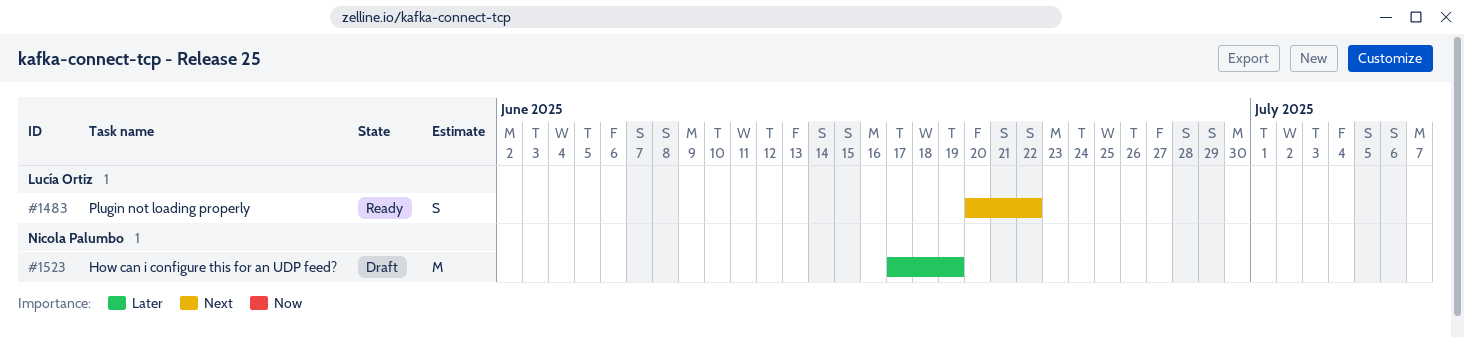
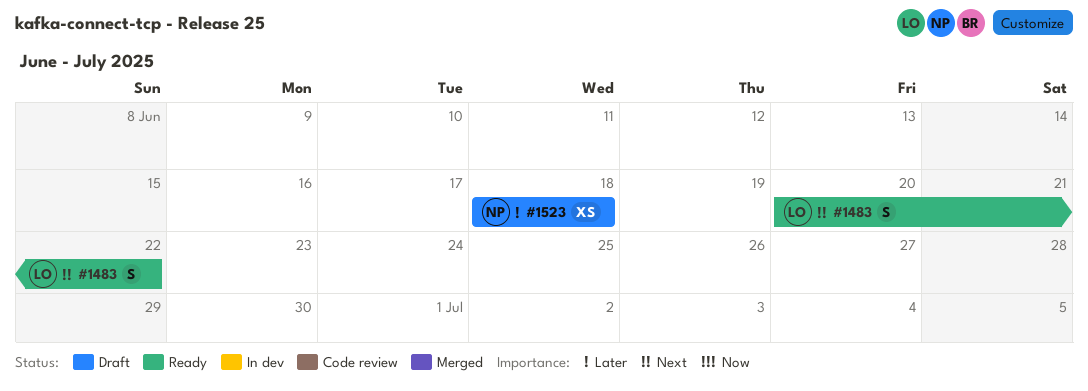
#1523, estimate: M -> XS
#1523, start: Jun 17 -> Jun 18
#1523, due: Jun 19 -> Jun 18

